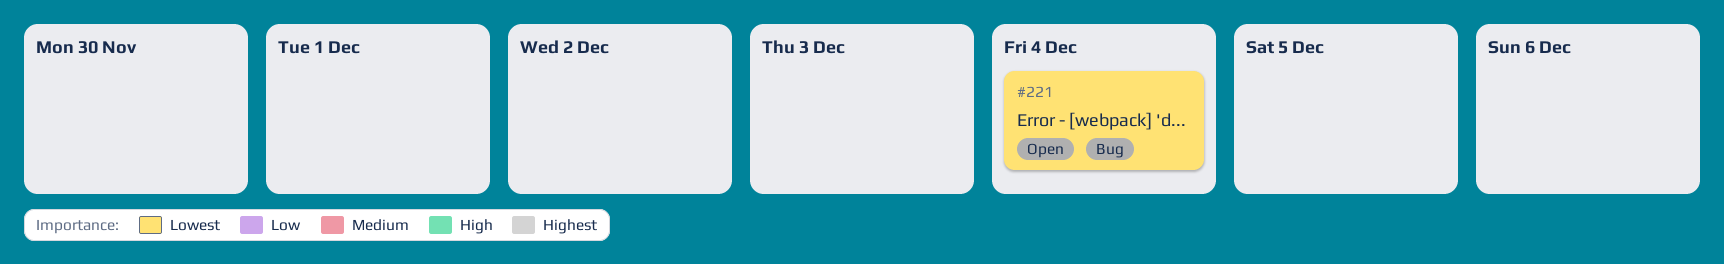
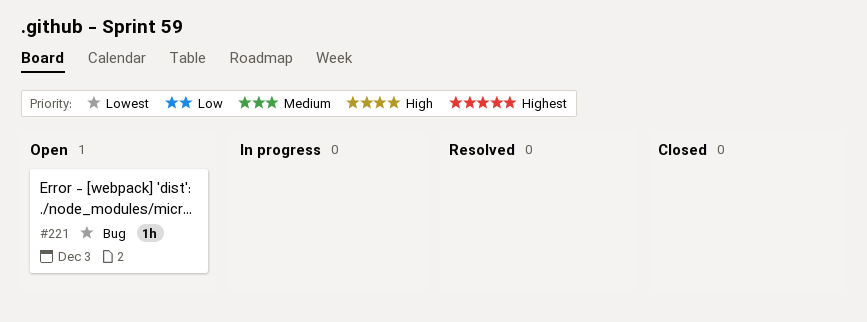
#221, due: Dec 4 -> Dec 3

